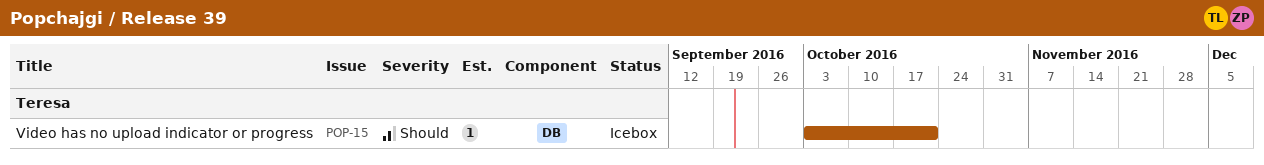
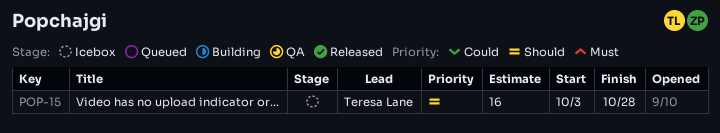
POP-15, estimate: 1 -> 16
POP-15, due: Oct 21 -> Oct 28

